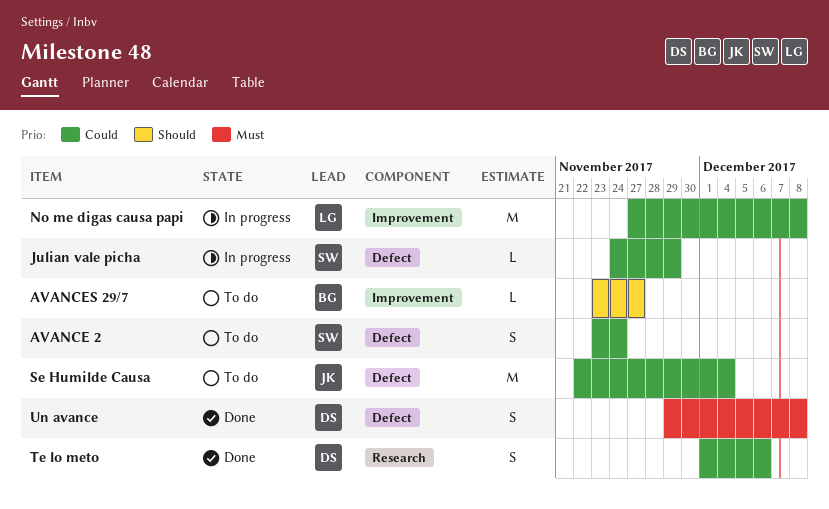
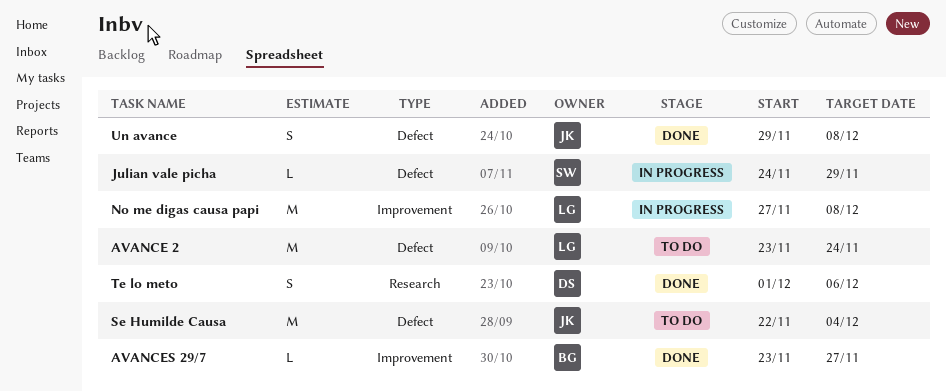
AVANCE 2, owner: SW -> LG
AVANCE 2, estimate: S -> M
AVANCES 29/7, status: To do -> Done
Un avance, owner: DS -> JK

